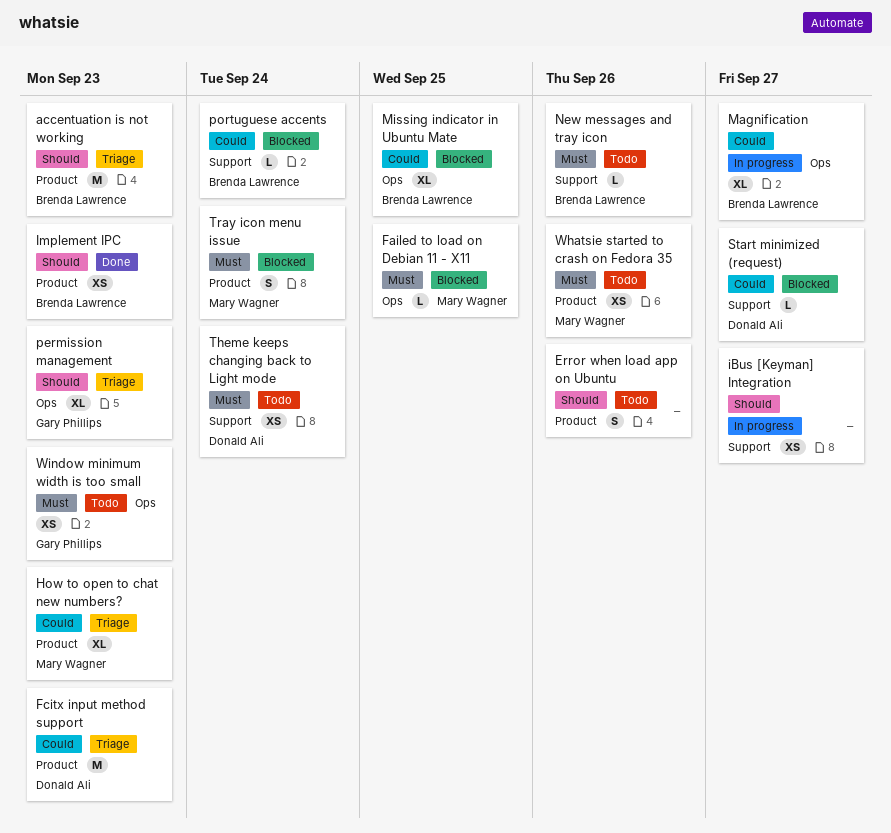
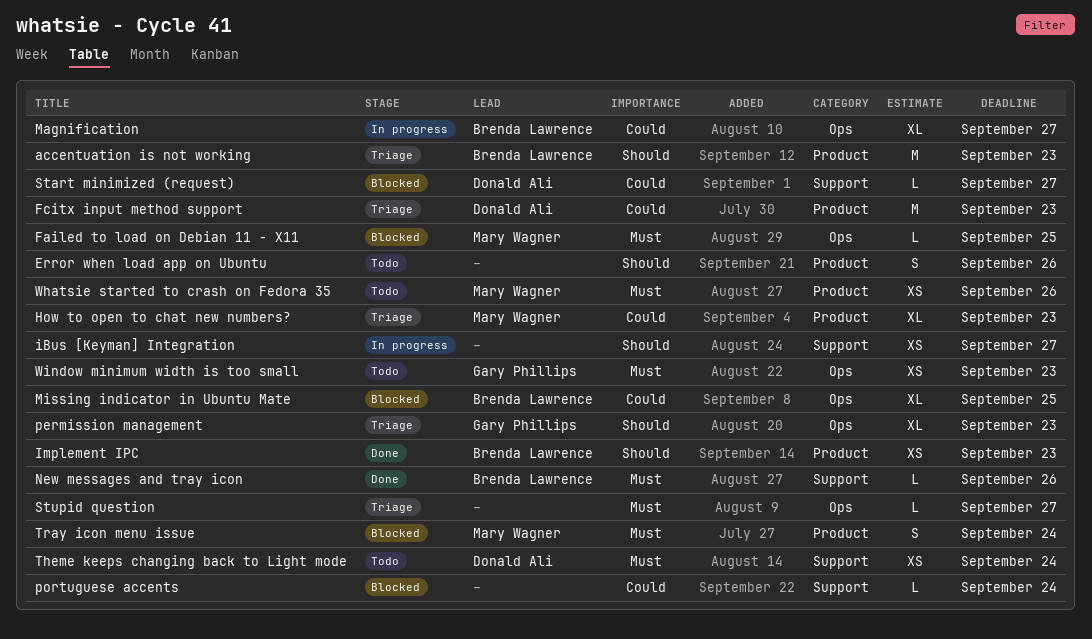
New messages and tray icon, status: Todo -> Done
portuguese accents, owner: Brenda Lawrence -> none
Stupid question: none -> present

